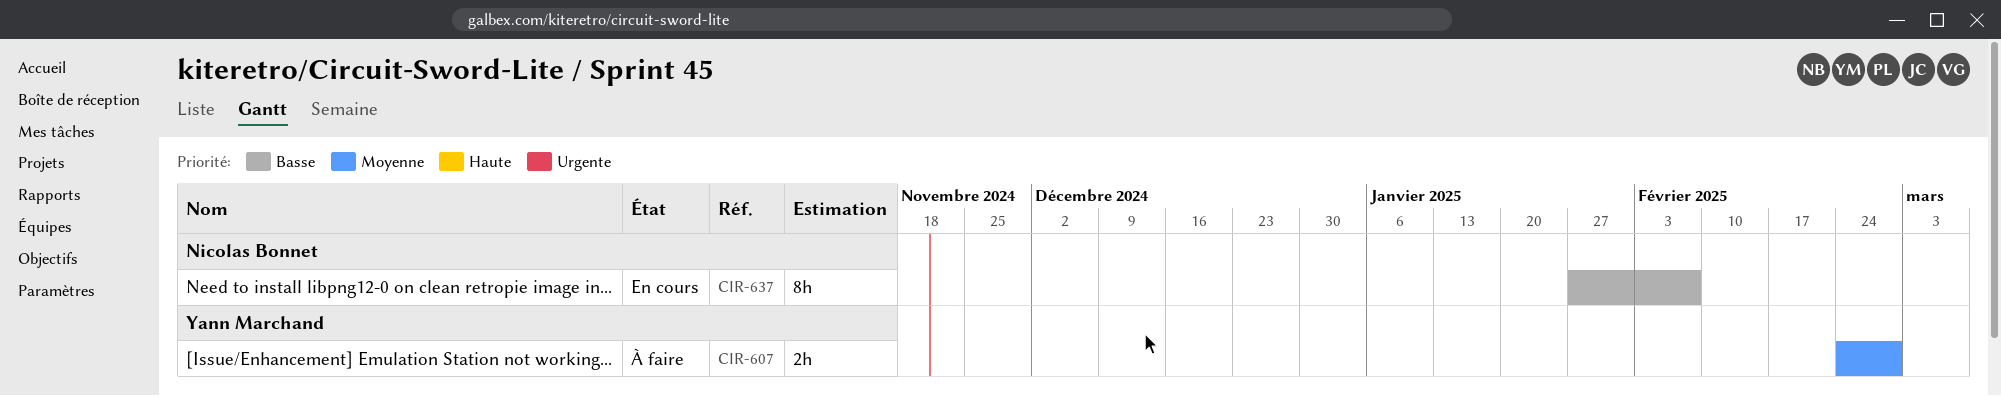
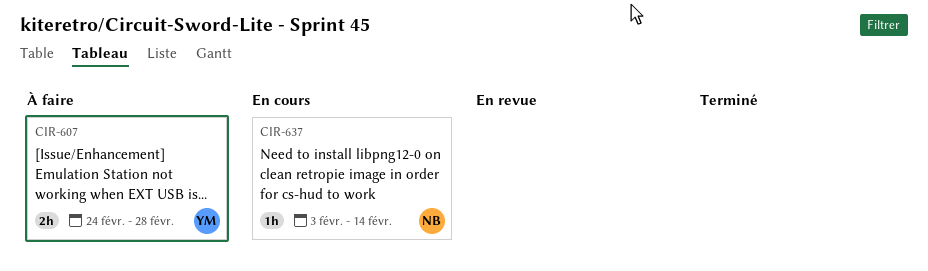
CIR-637, estimate: 8h -> 1h
CIR-637, start: Jan 27 -> Feb 3
CIR-637, due: Feb 7 -> Feb 14

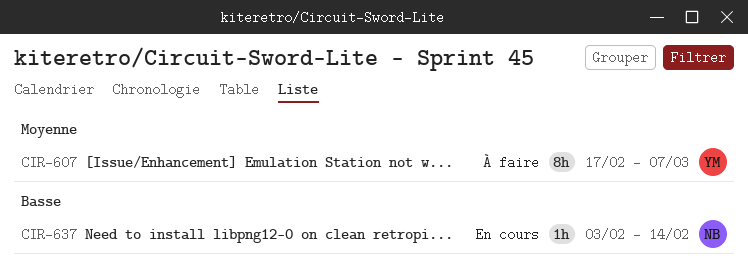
CIR-607, estimate: 2h -> 8h
CIR-607, start: Feb 24 -> Feb 17
CIR-607, due: Feb 28 -> Mar 7

